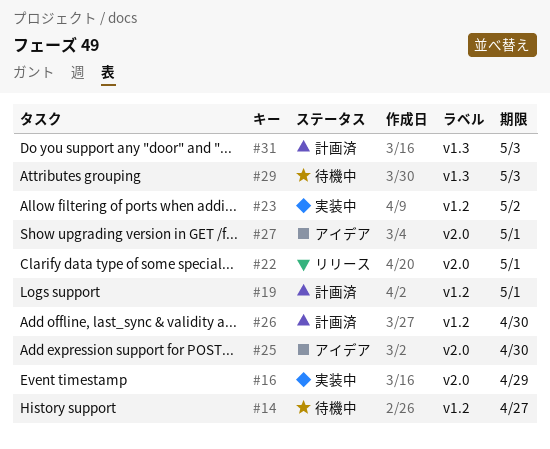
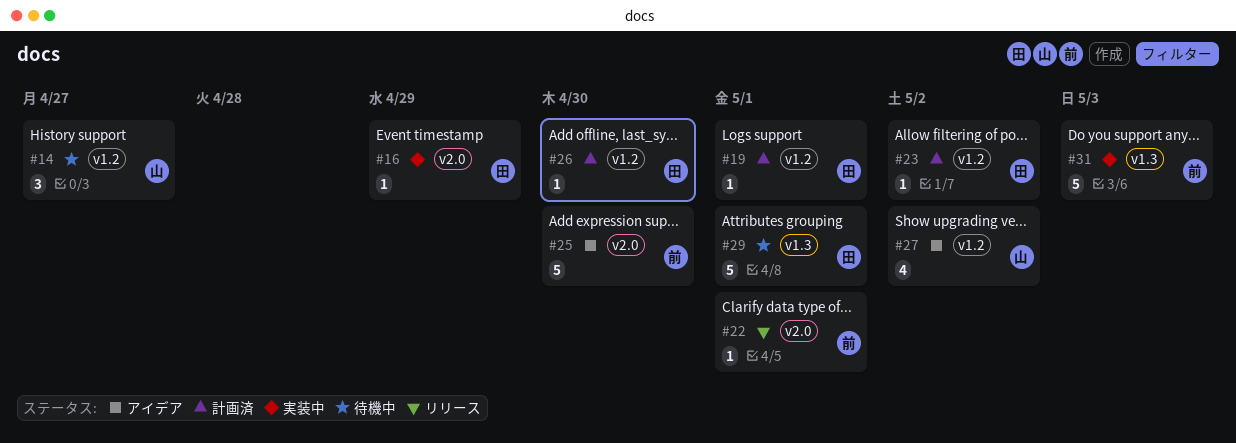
#23, status: 実装中 -> 計画済
#27, label: v2.0 -> v1.2
#27, due: May 1 -> May 2
#29, due: May 3 -> May 1
#31, status: 計画済 -> 実装中

